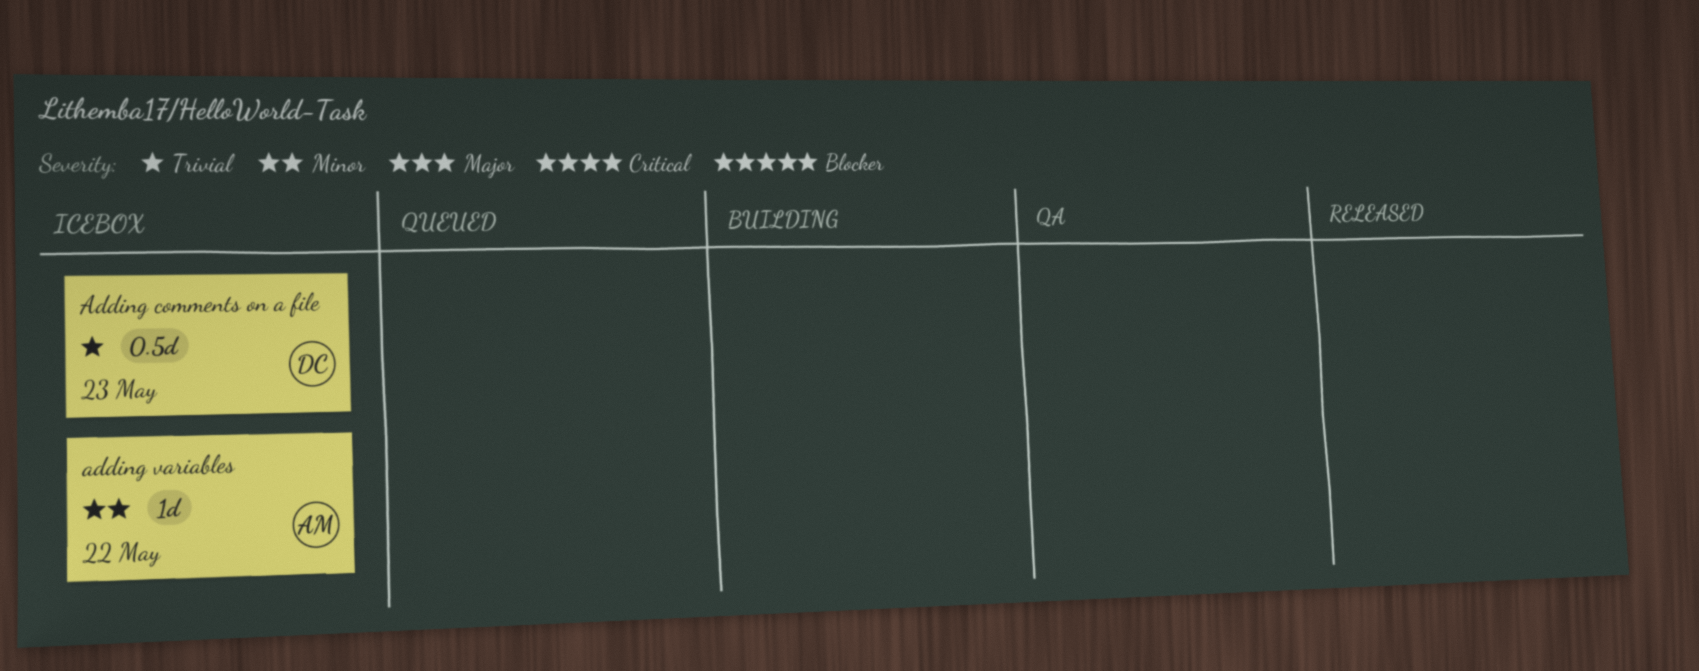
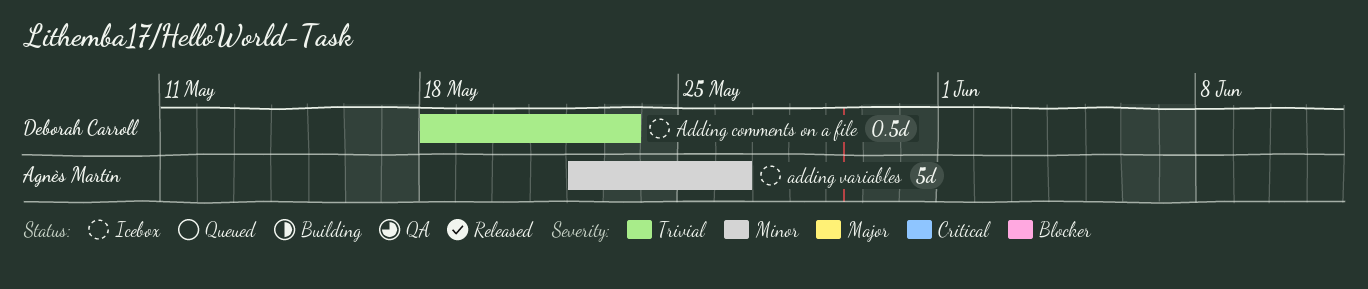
adding variables, estimate: 1d -> 5d
adding variables, due: May 22 -> May 26

